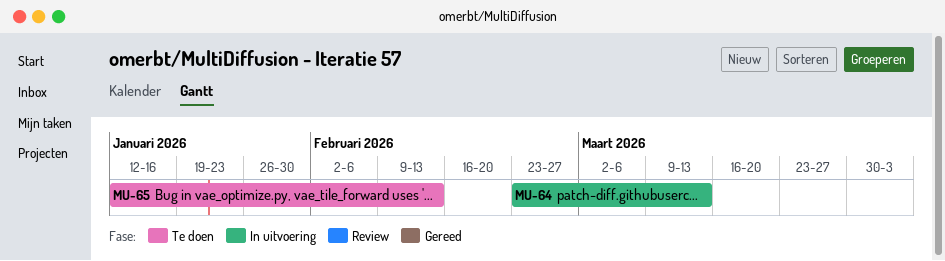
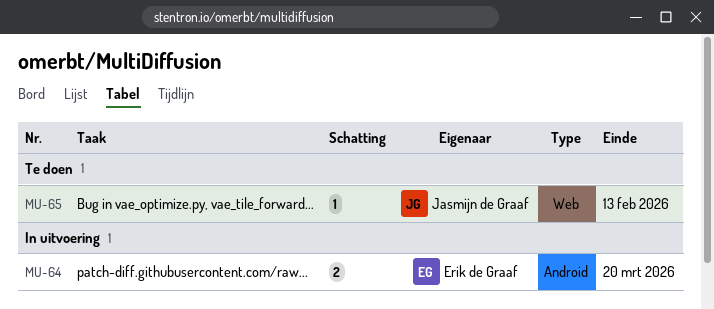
MU-64, due: Mar 13 -> Mar 20

